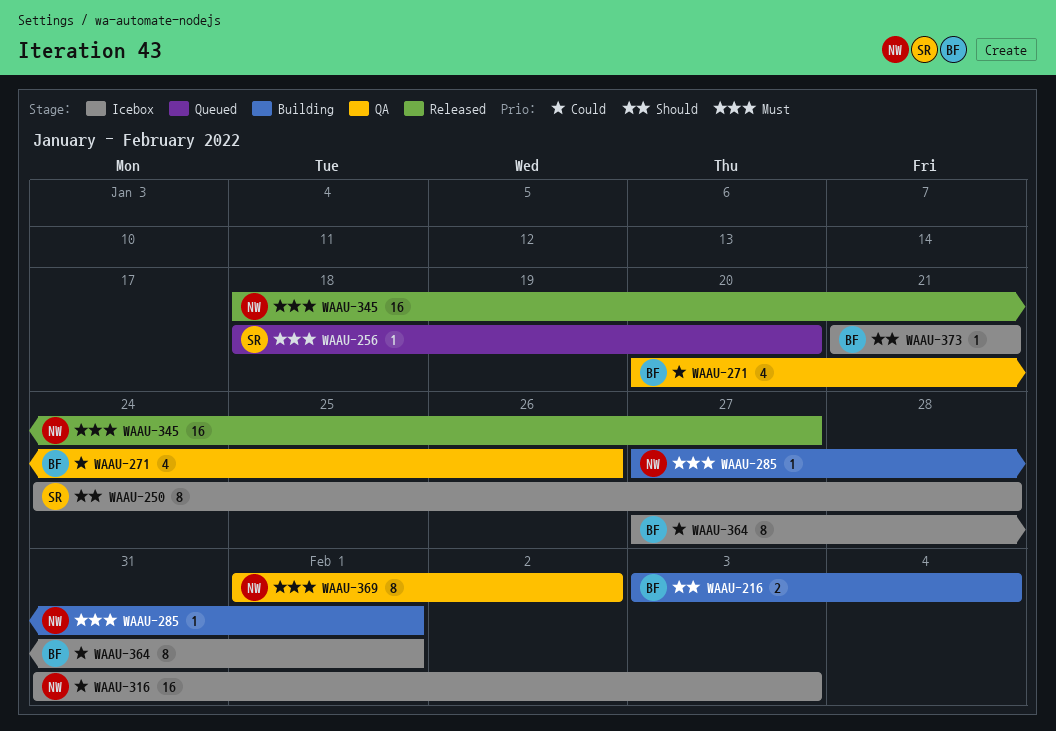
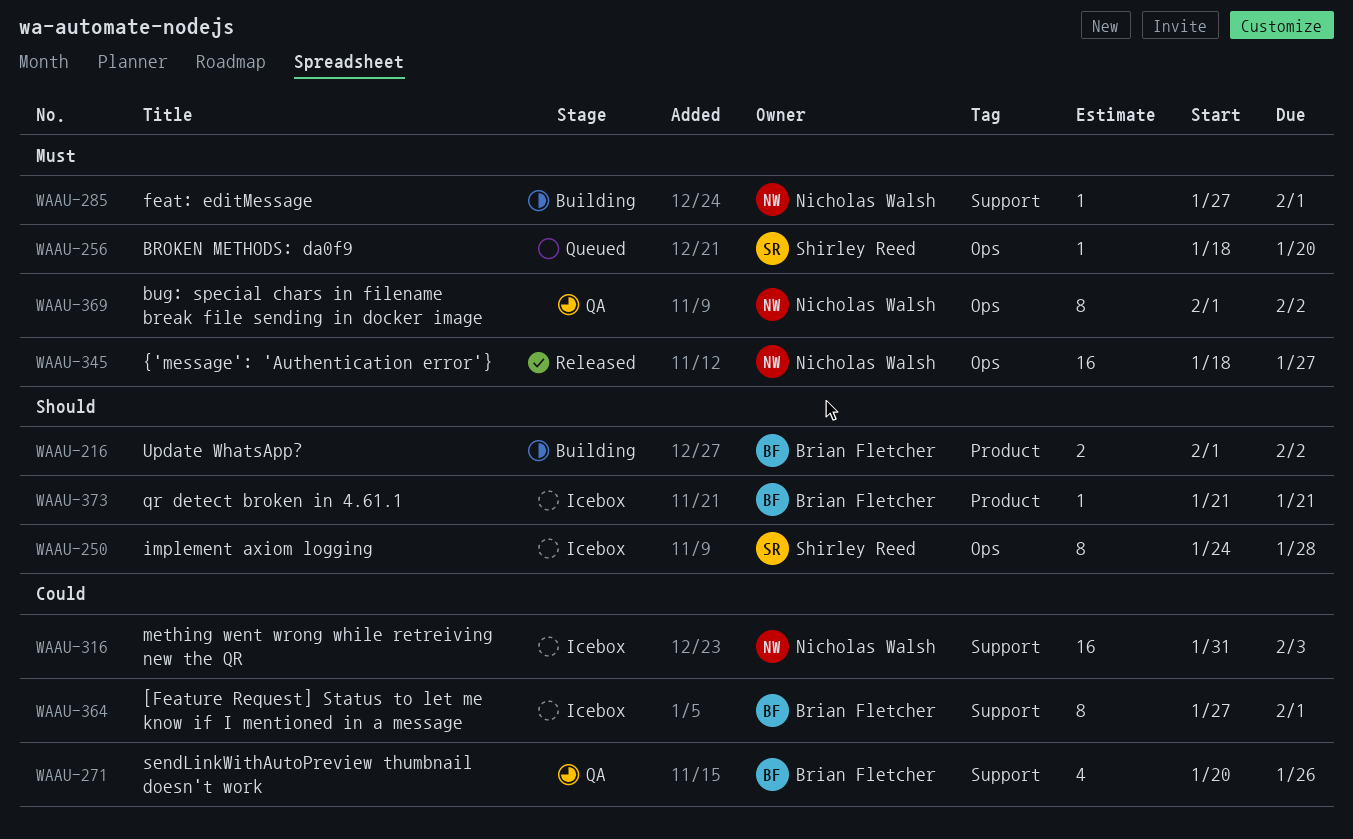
WAAU-216, start: Feb 3 -> Feb 1
WAAU-216, due: Feb 4 -> Feb 2

